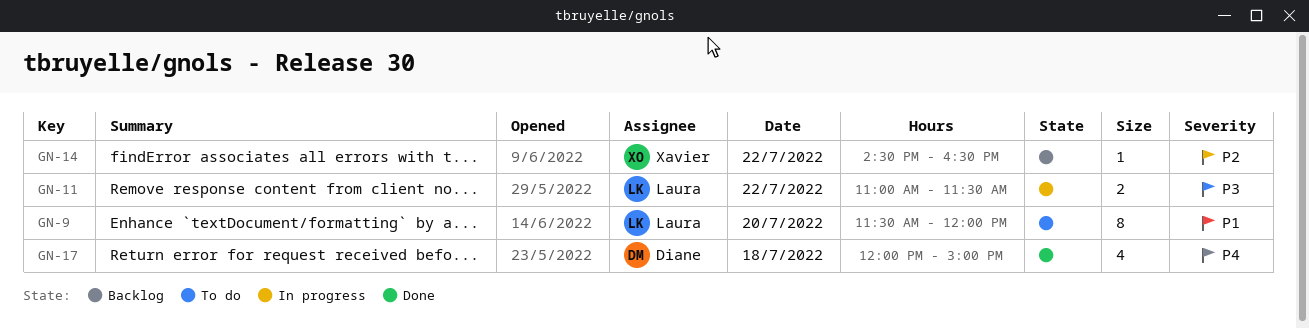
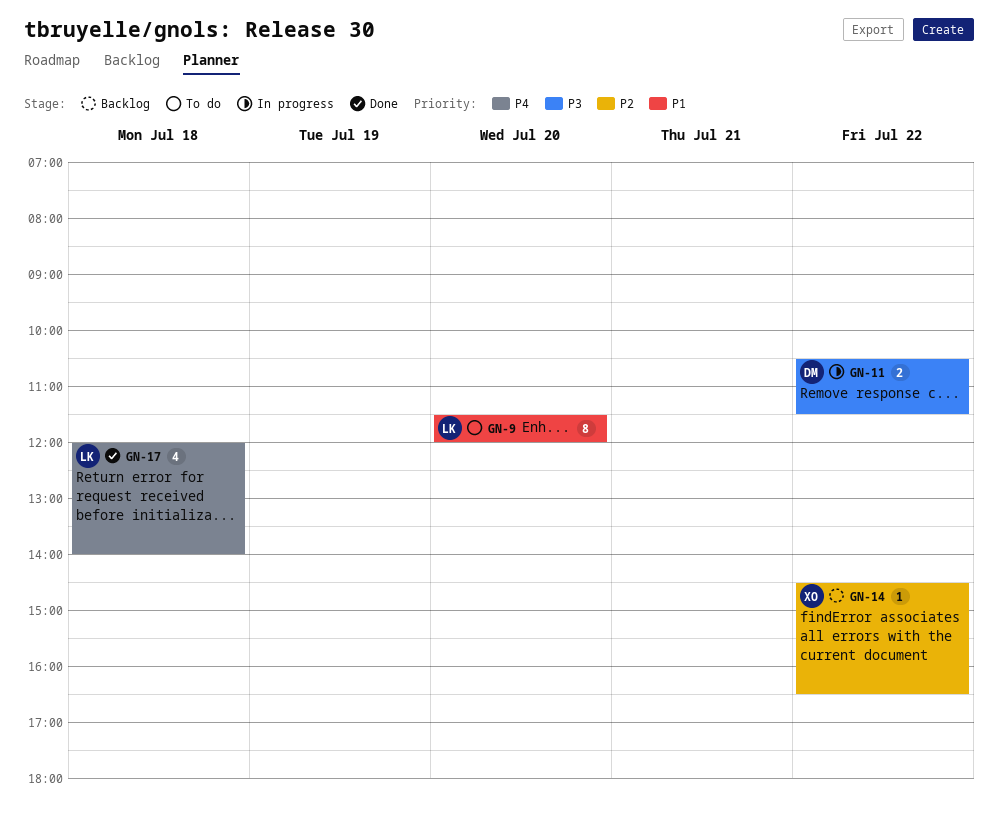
GN-11, owner: Laura -> Diane
GN-11, begins: 11:00 -> 10:30
GN-17, owner: Diane -> Laura
GN-17, ends: 15:00 -> 14:00

